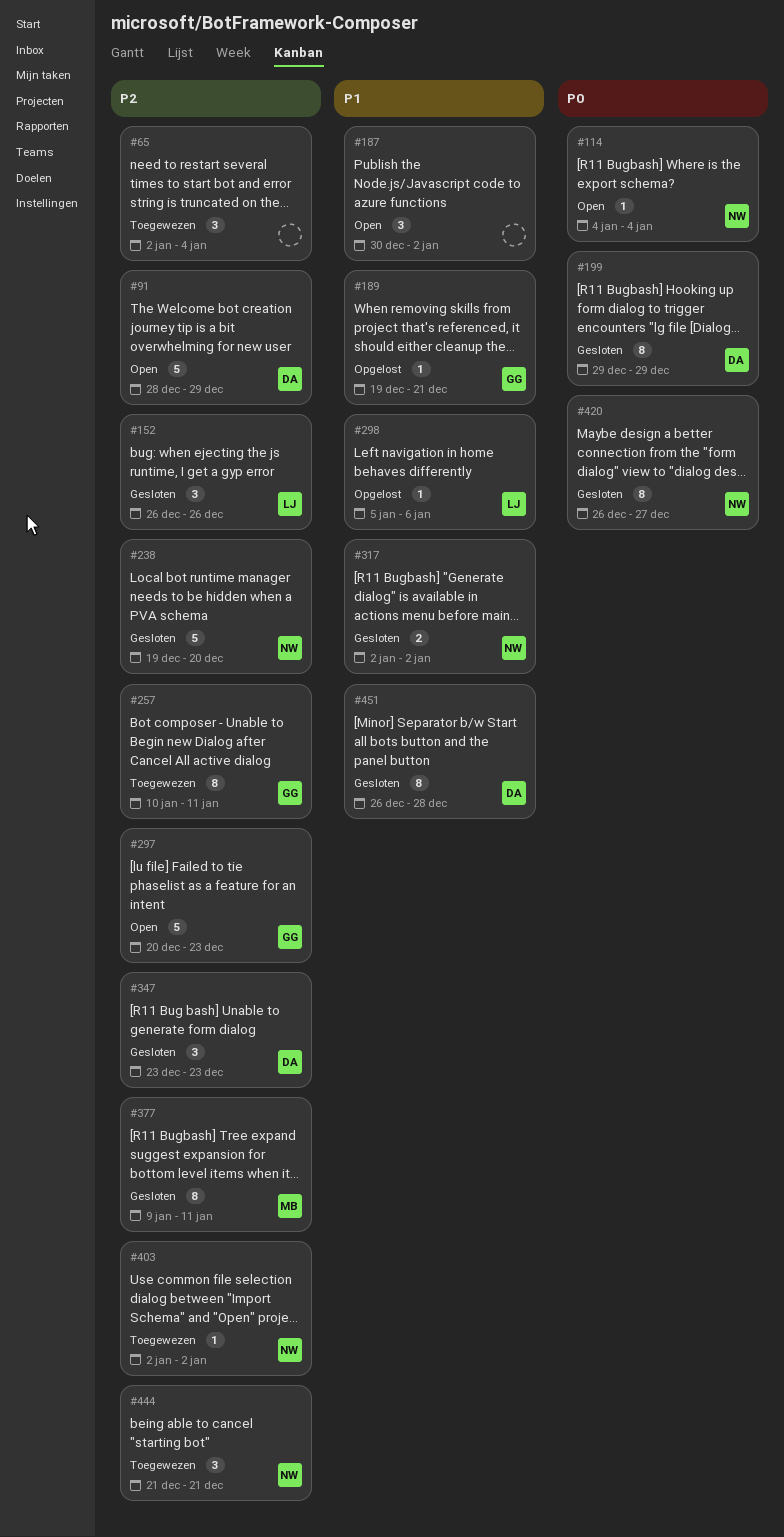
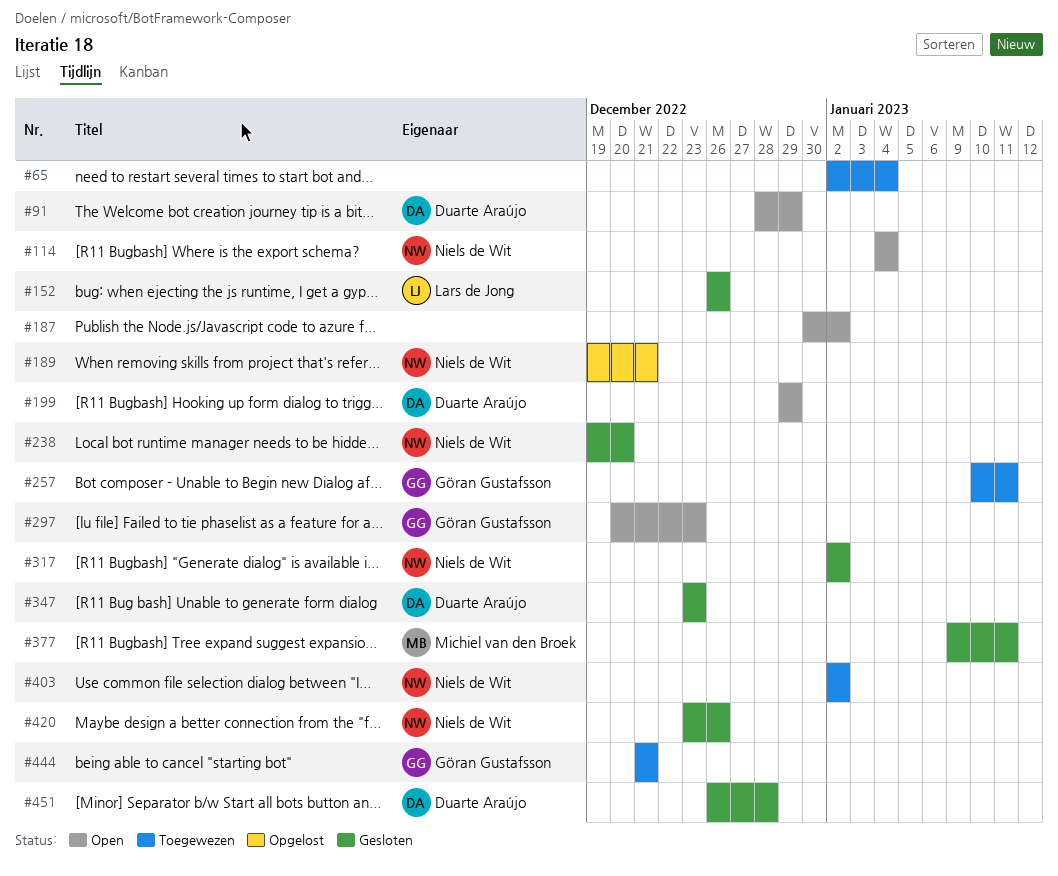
#189, owner: Göran Gustafsson -> Niels de Wit
#199, status: Gesloten -> Open
#298: present -> none
#420, start: Dec 26 -> Dec 23
#420, due: Dec 27 -> Dec 26
#444, owner: Niels de Wit -> Göran Gustafsson

